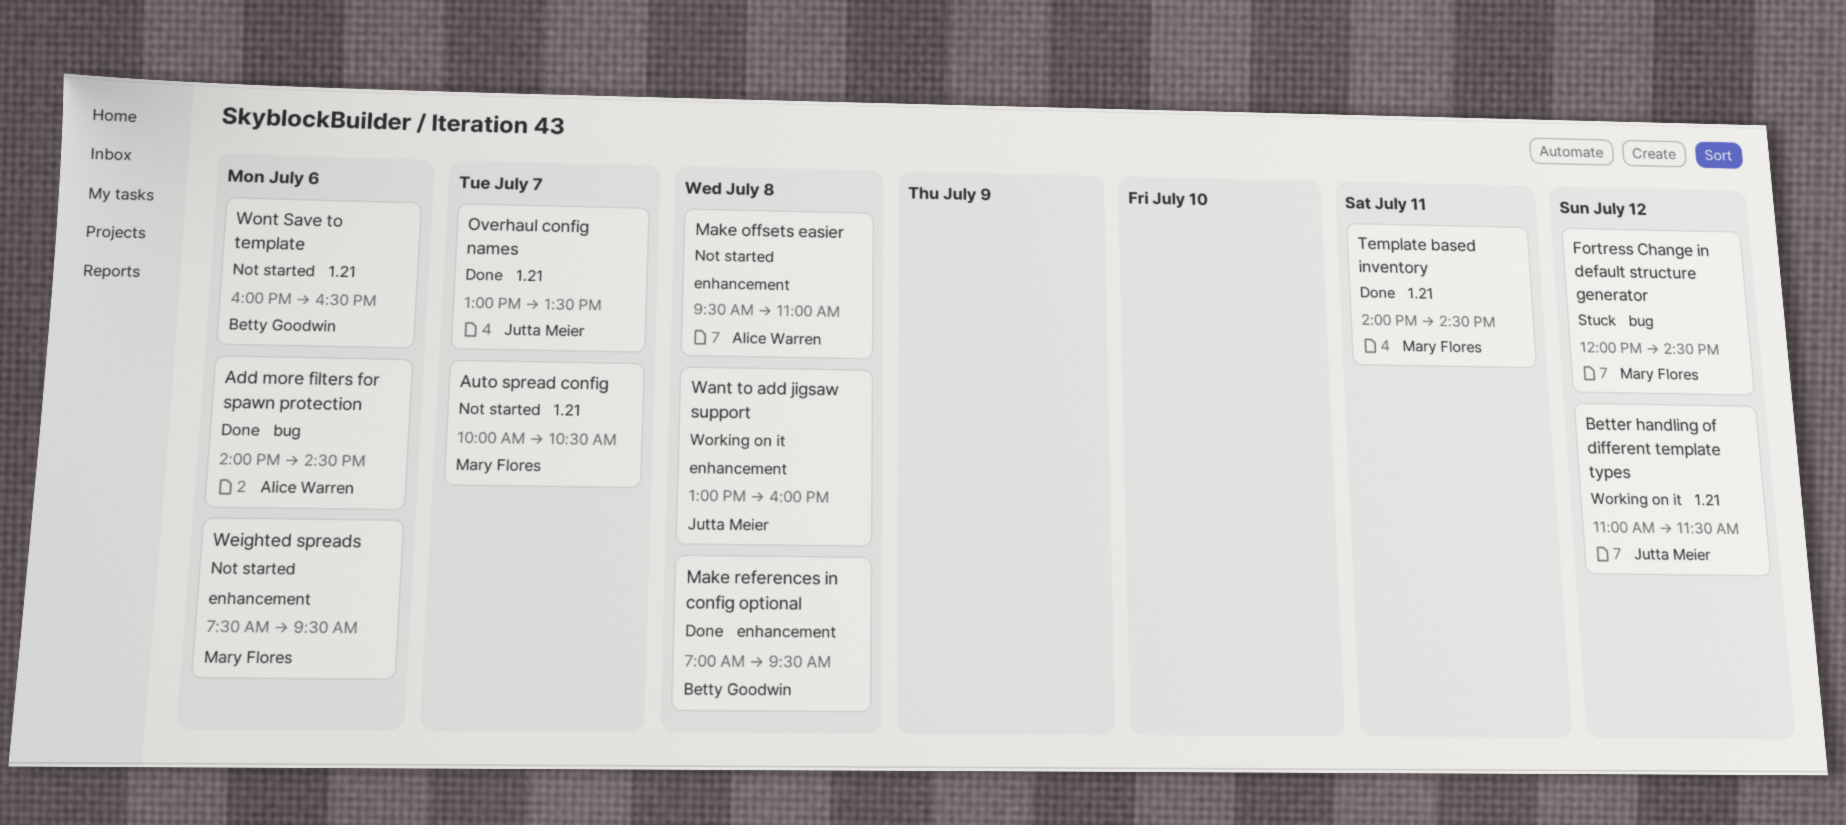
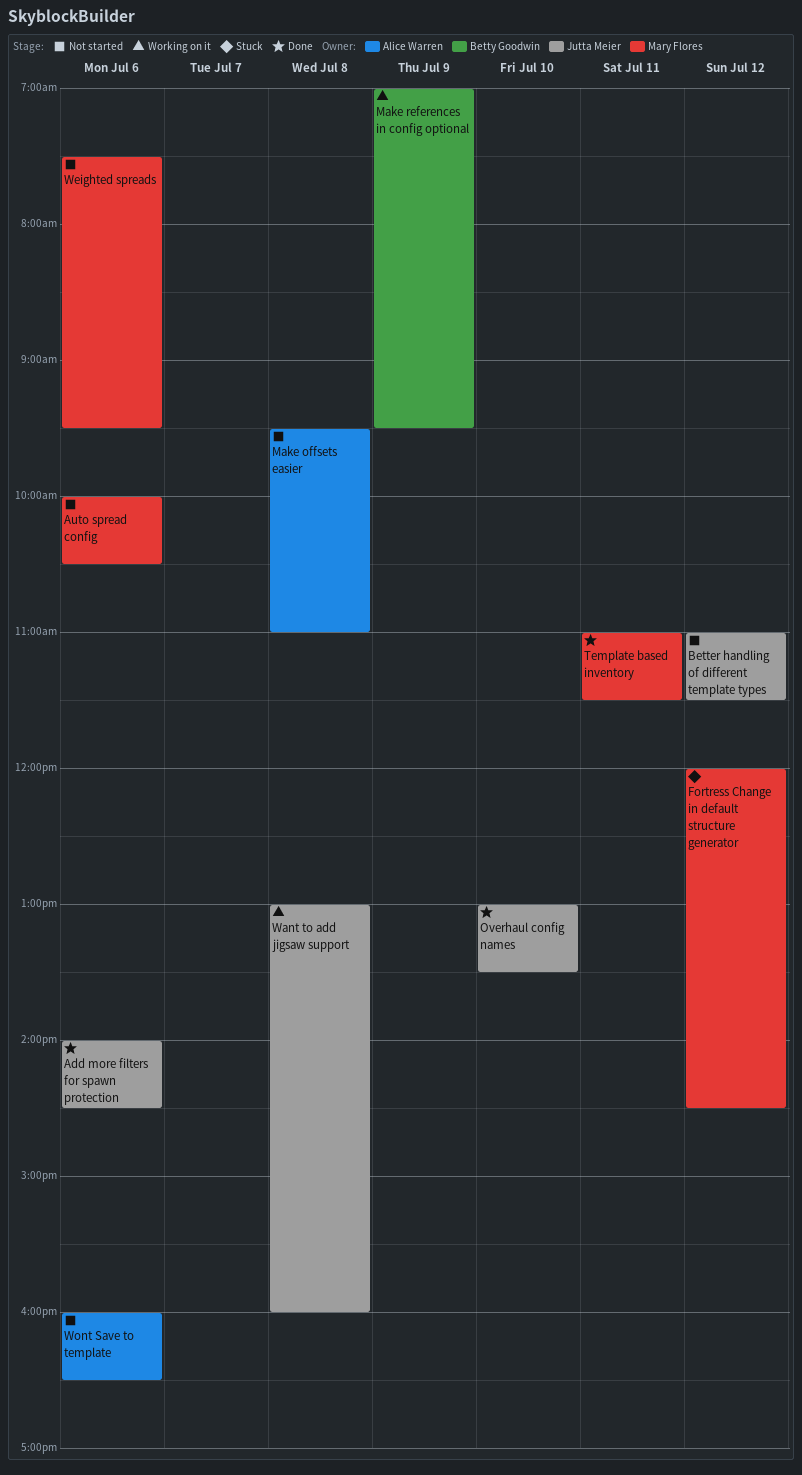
Add more filters for spawn protection, owner: Alice Warren -> Jutta Meier
Auto spread config, day: Jul 7 -> Jul 6
Better handling of different template types, status: Working on it -> Not started
Make references in config optional, status: Done -> Working on it
Make references in config optional, day: Jul 8 -> Jul 9
Overhaul config names, day: Jul 7 -> Jul 10
Template based inventory, begins: 14:00 -> 11:00
Template based inventory, ends: 14:30 -> 11:30
Wont Save to template, owner: Betty Goodwin -> Alice Warren

